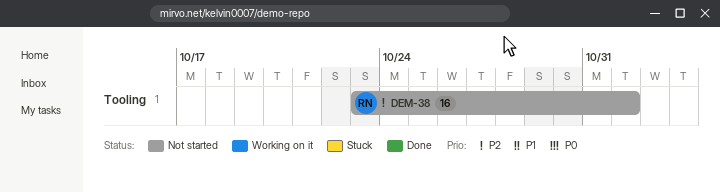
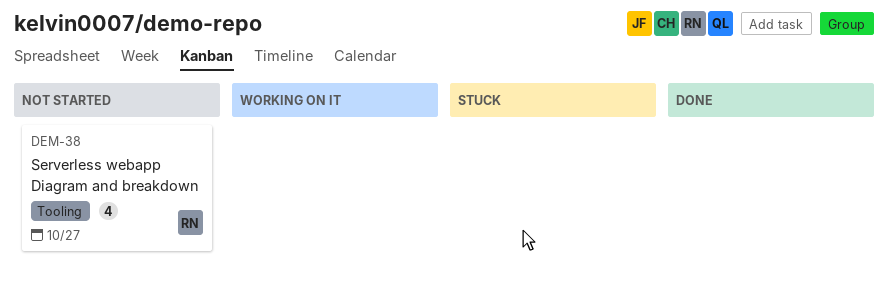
DEM-38, estimate: 16 -> 4
DEM-38, due: Nov 1 -> Oct 27

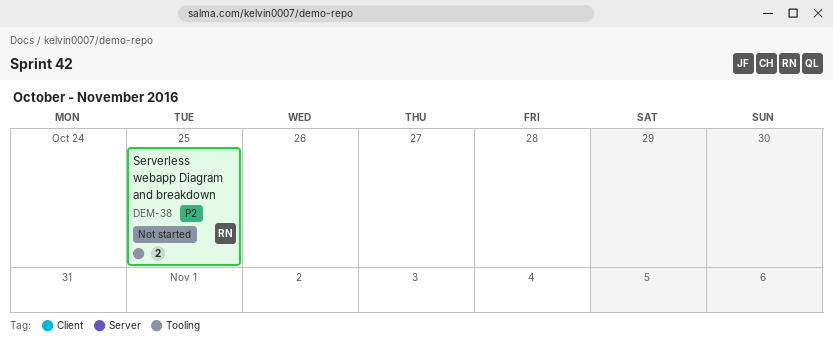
DEM-38, estimate: 4 -> 2
DEM-38, due: Oct 27 -> Oct 25

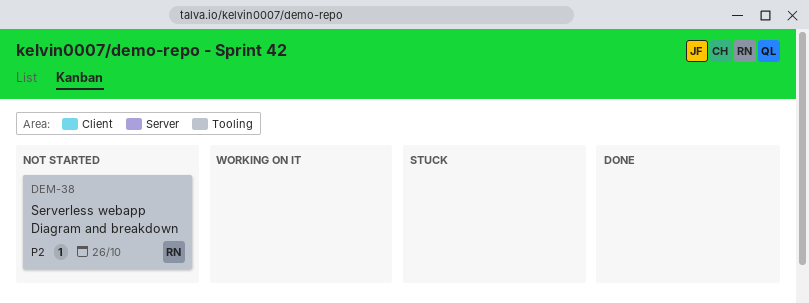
DEM-38, estimate: 2 -> 1
DEM-38, due: Oct 25 -> Oct 26

